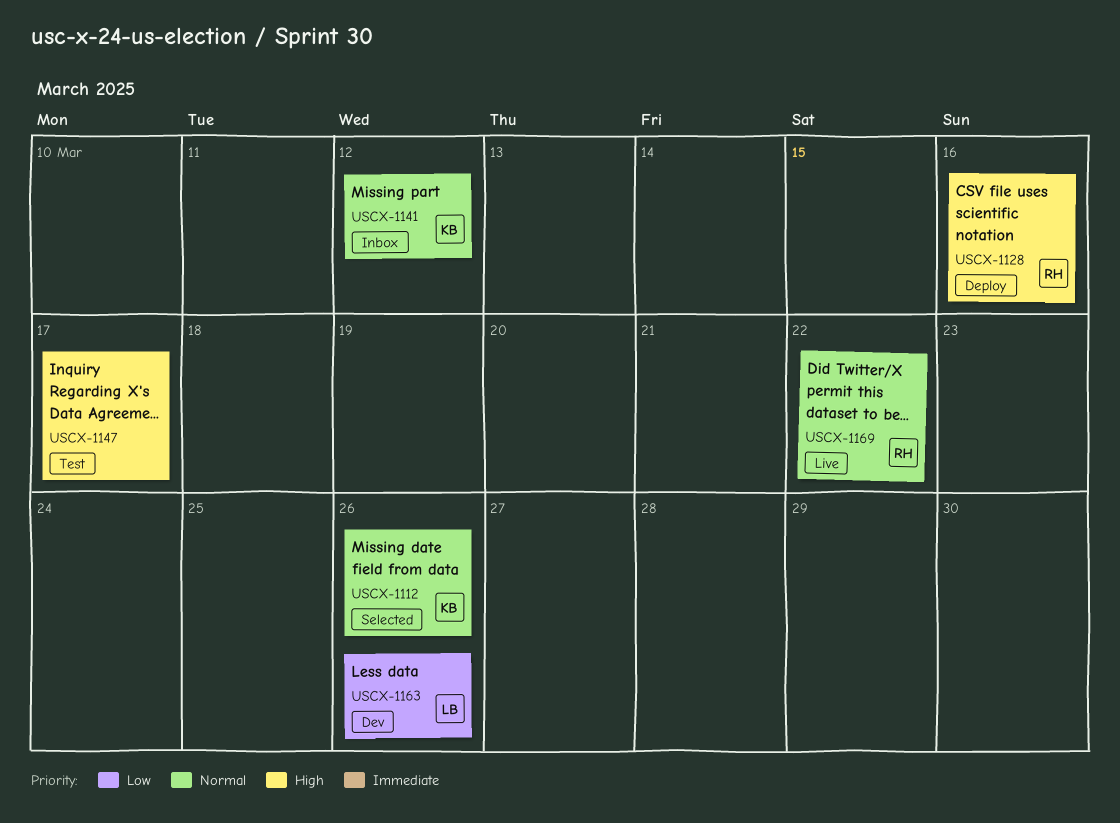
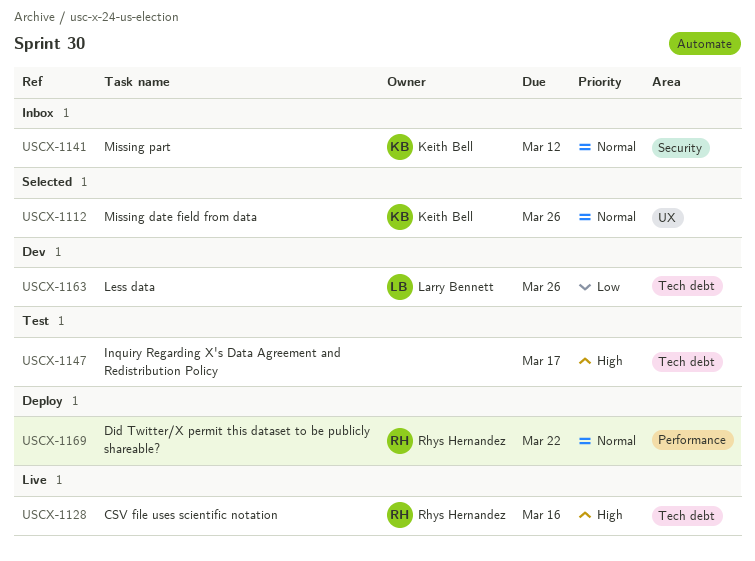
USCX-1128, status: Deploy -> Live
USCX-1169, status: Live -> Deploy

